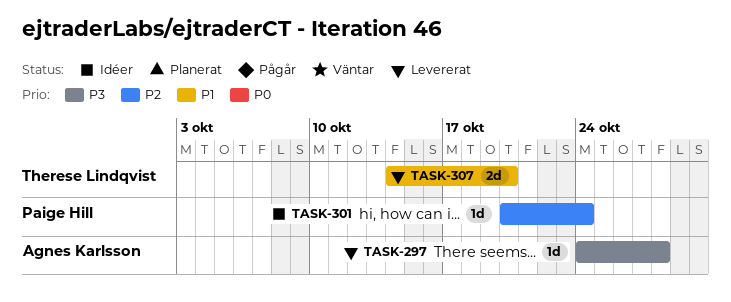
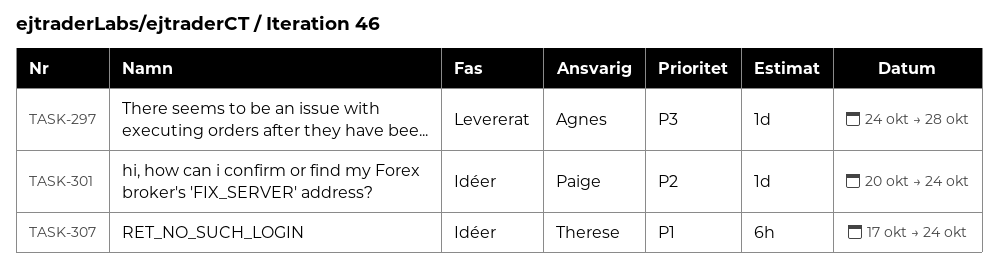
TASK-307, status: Levererat -> Idéer
TASK-307, estimate: 2d -> 6h
TASK-307, start: Oct 14 -> Oct 17
TASK-307, due: Oct 20 -> Oct 24

